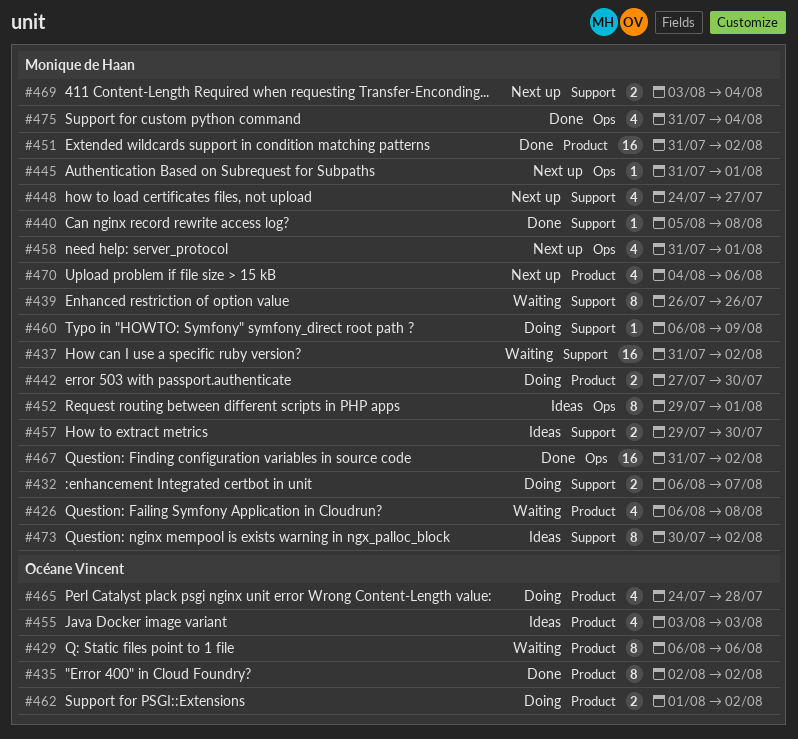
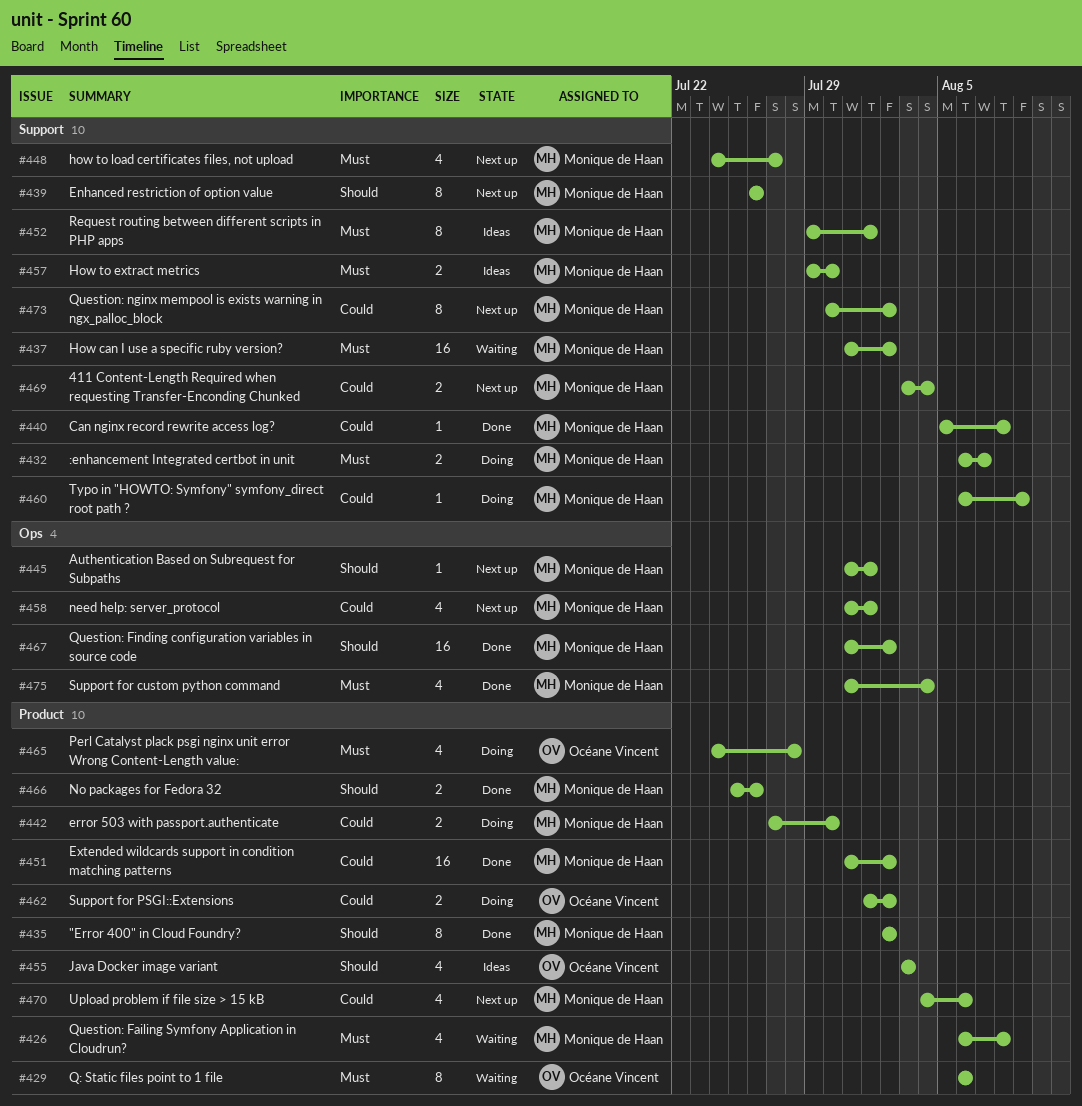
#435, owner: Océane Vincent -> Monique de Haan
#439, status: Waiting -> Next up
#452, label: Ops -> Support
#466: none -> present
#473, status: Ideas -> Next up

